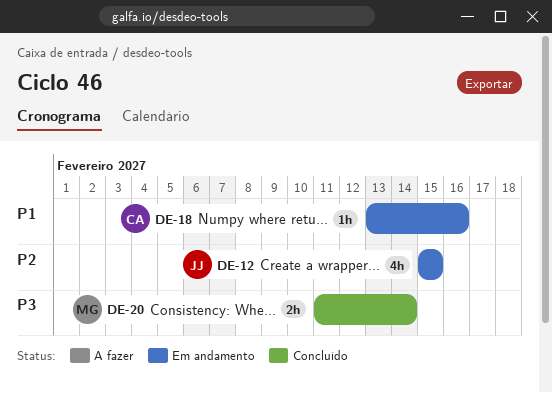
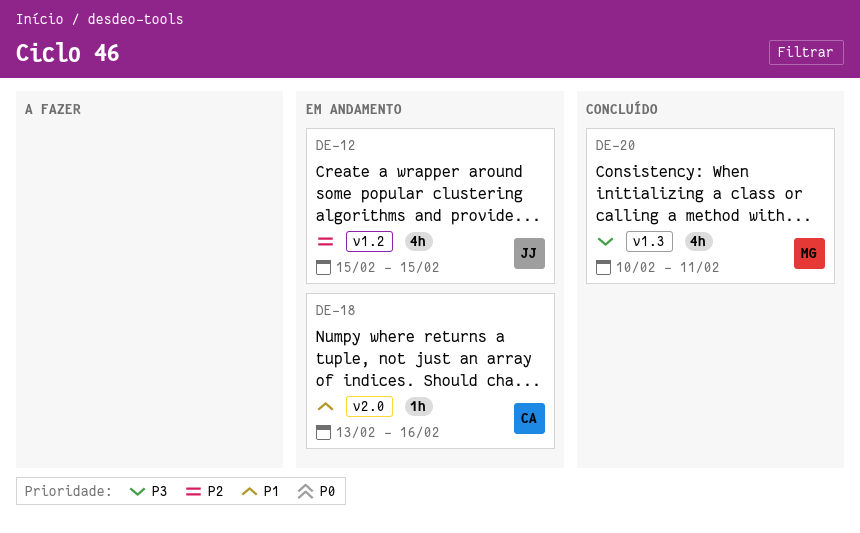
DE-20, estimate: 2h -> 4h
DE-20, start: Feb 11 -> Feb 10
DE-20, due: Feb 14 -> Feb 11

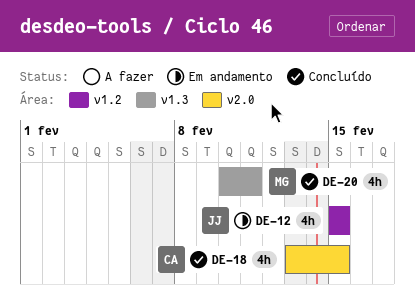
DE-18, status: Em andamento -> Concluído
DE-18, estimate: 1h -> 4h
DE-18, due: Feb 16 -> Feb 15

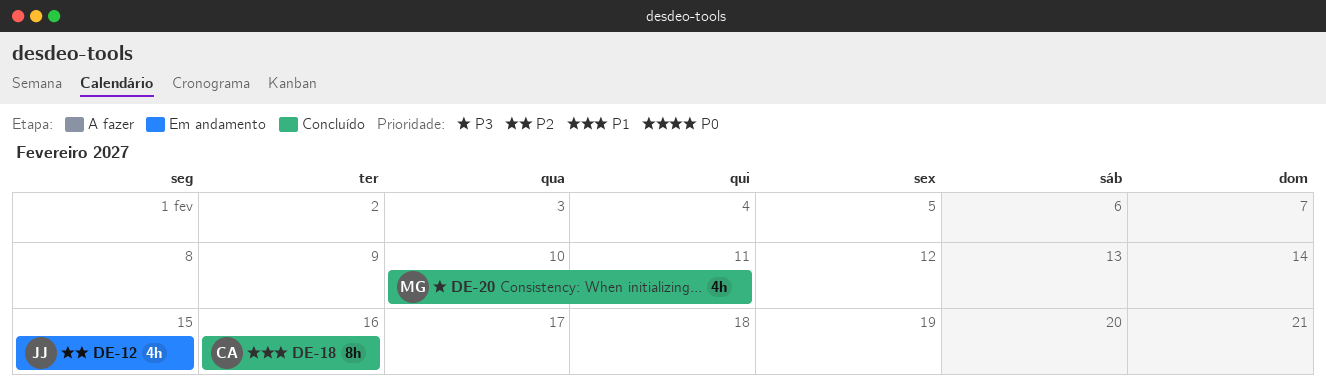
DE-18, estimate: 4h -> 8h
DE-18, start: Feb 13 -> Feb 16
DE-18, due: Feb 15 -> Feb 16

